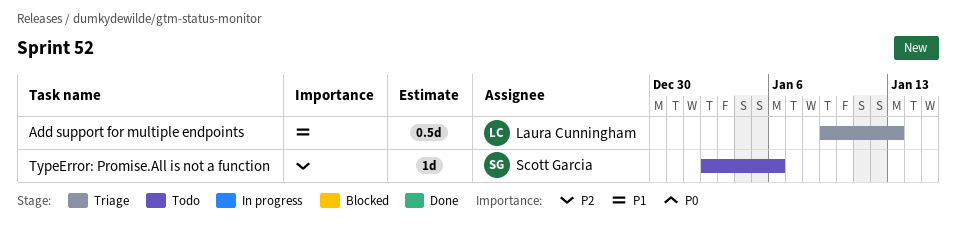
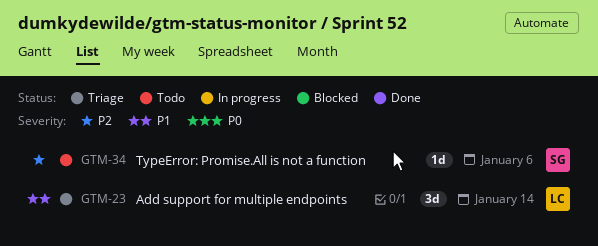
Add support for multiple endpoints, estimate: 0.5d -> 3d
Add support for multiple endpoints, due: Jan 13 -> Jan 14

